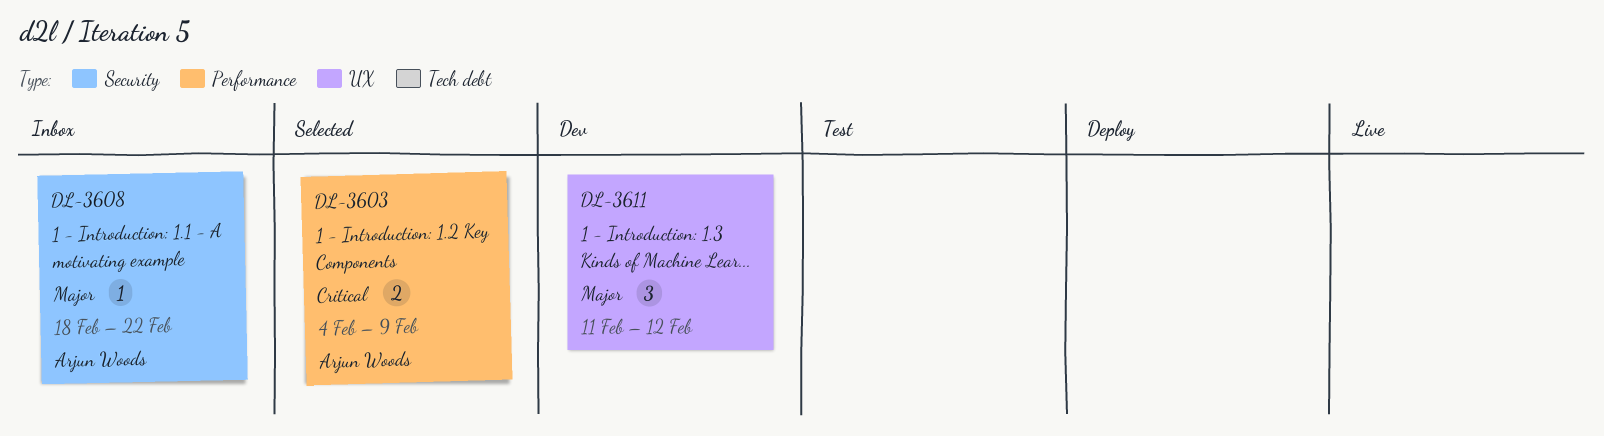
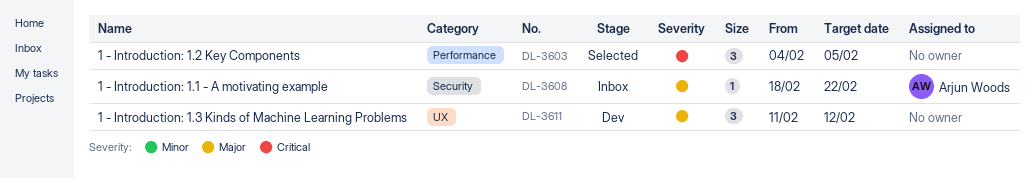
DL-3603, owner: Arjun Woods -> none
DL-3603, estimate: 2 -> 3
DL-3603, due: Feb 9 -> Feb 5

